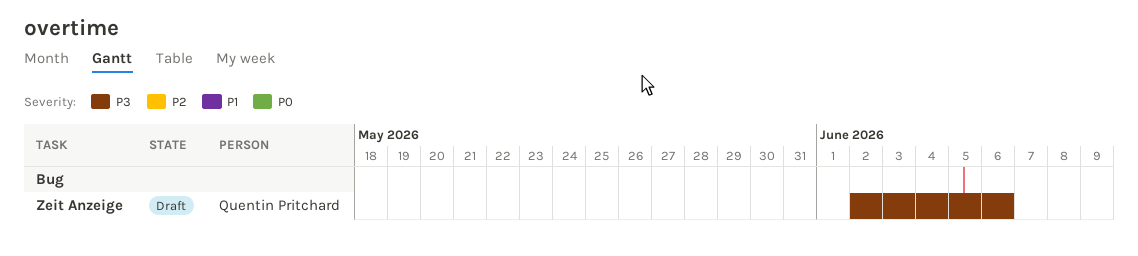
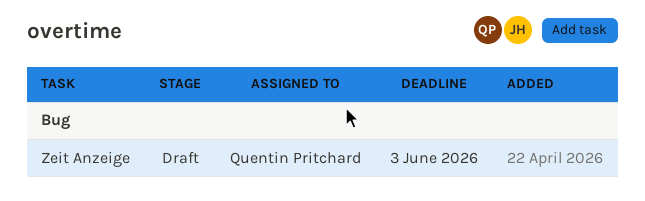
Zeit Anzeige, due: Jun 6 -> Jun 3

